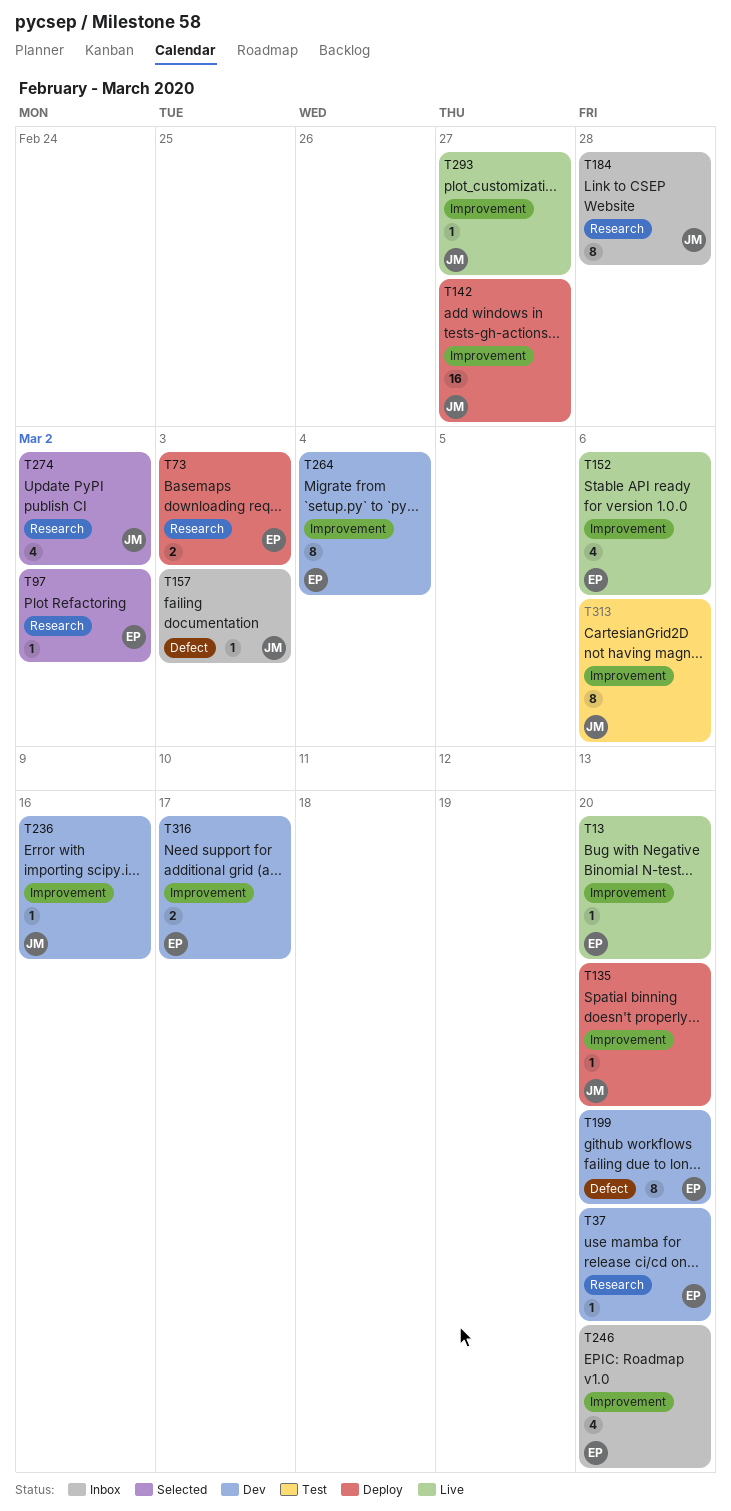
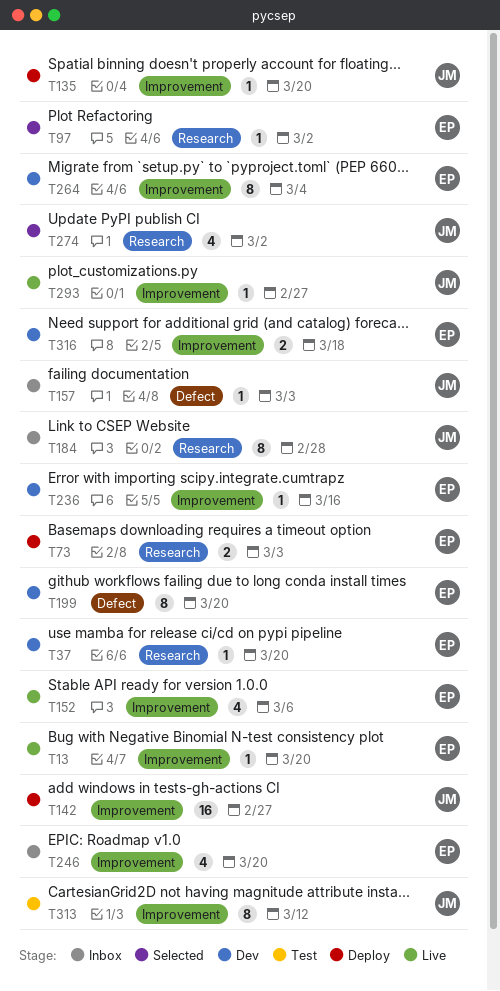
T236, owner: JM -> EP
T313, due: Mar 6 -> Mar 12
T316, due: Mar 17 -> Mar 18

